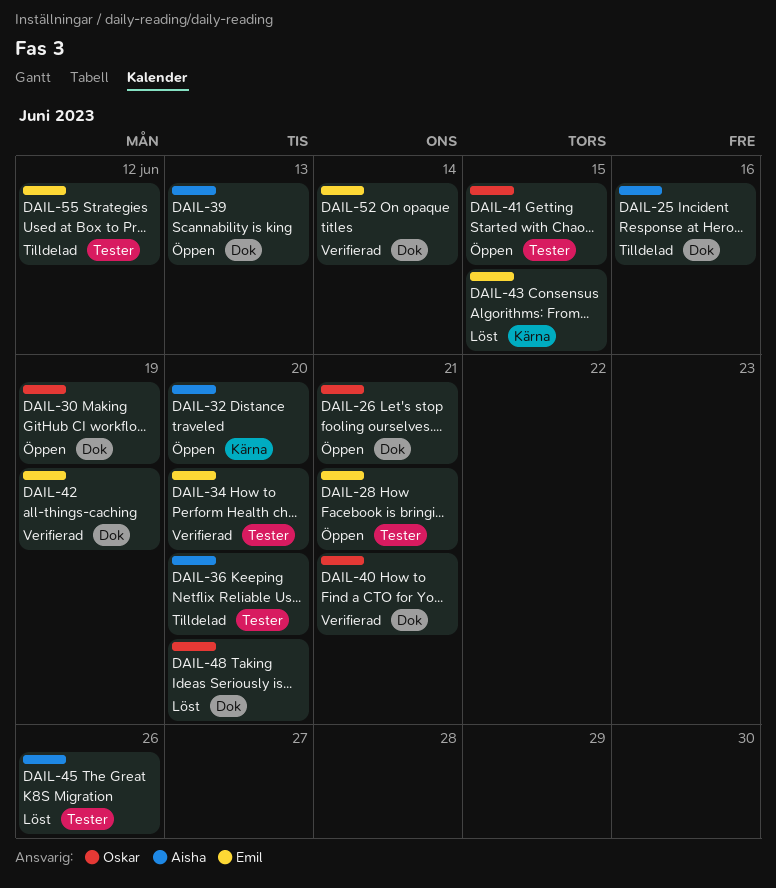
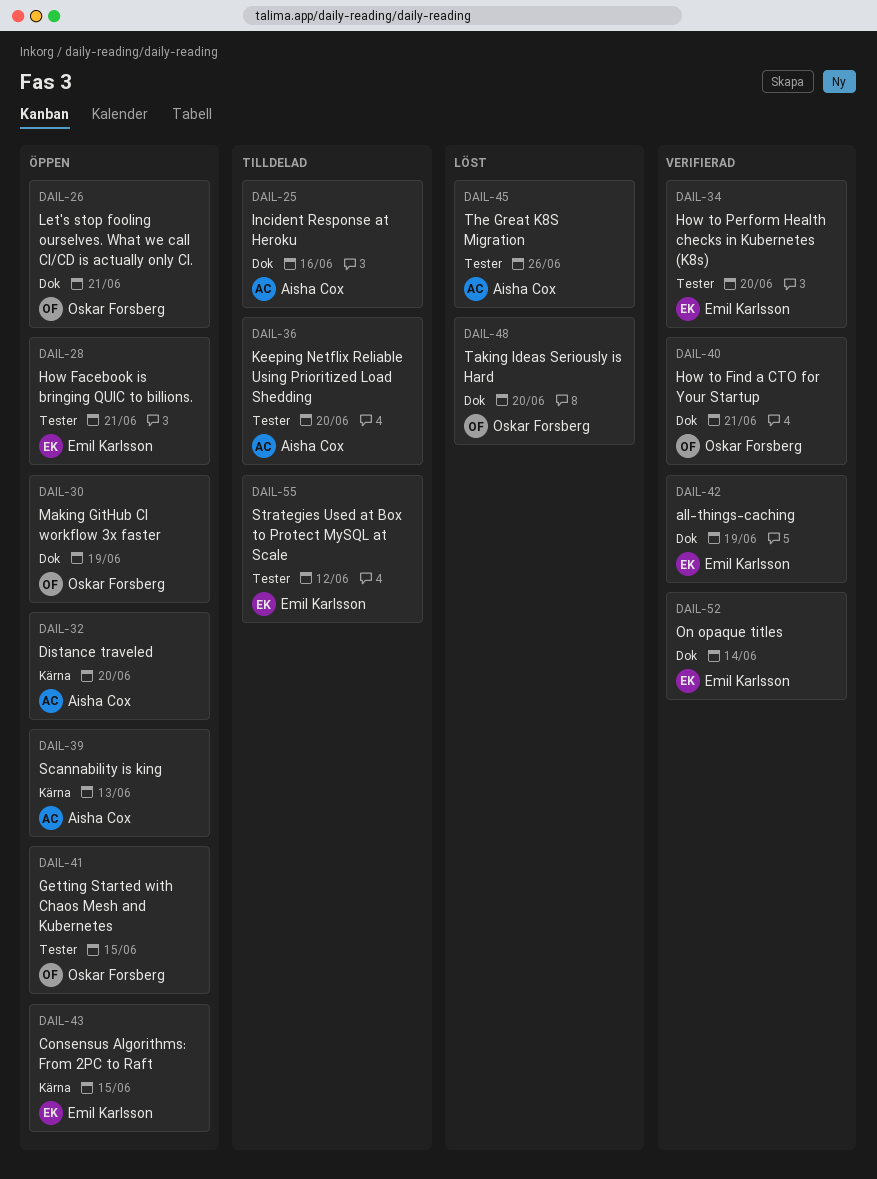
DAIL-39, label: Dok -> Kärna
DAIL-43, status: Löst -> Öppen

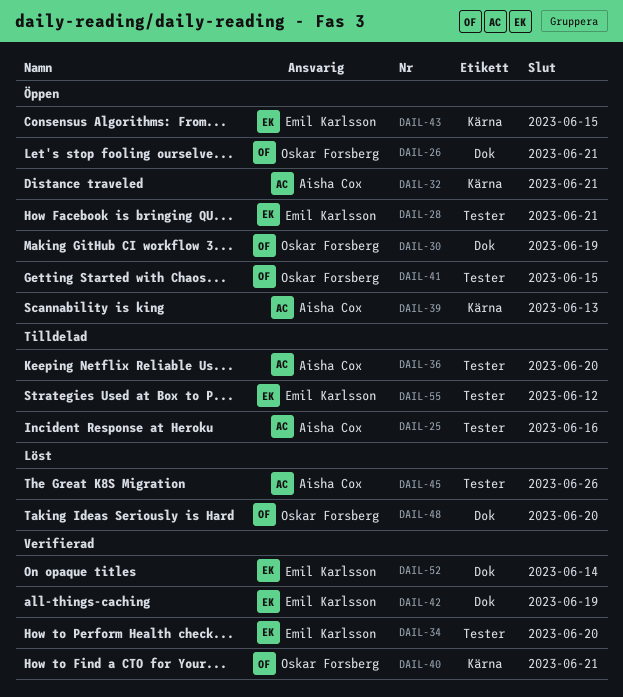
DAIL-25, label: Dok -> Tester
DAIL-32, due: Jun 20 -> Jun 21
DAIL-40, label: Dok -> Kärna

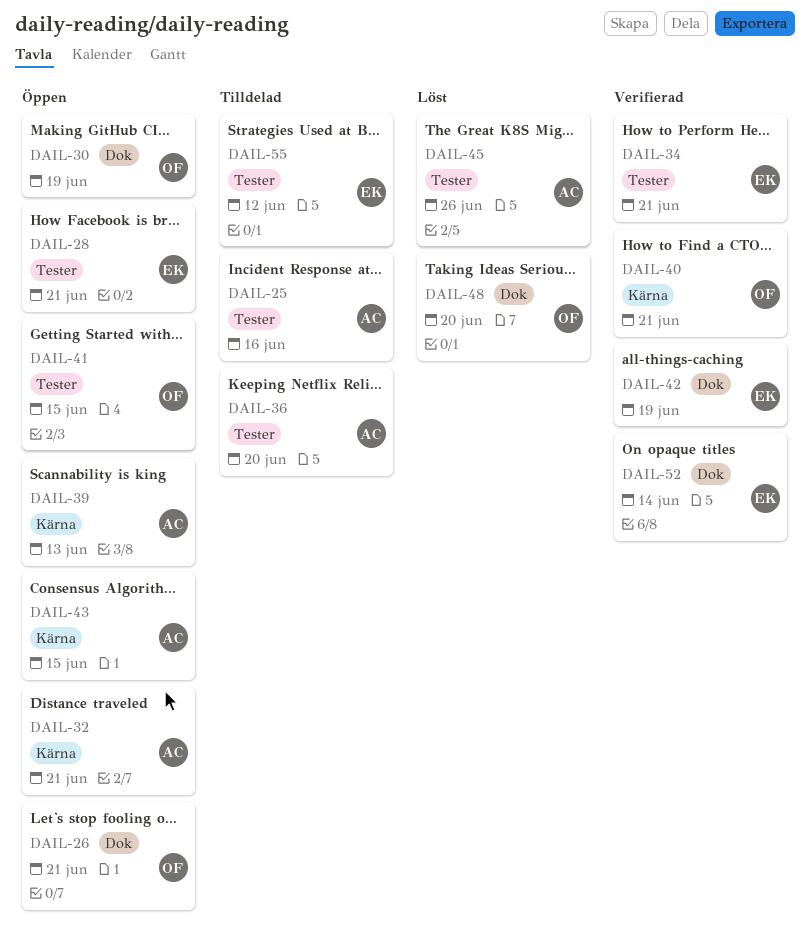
DAIL-34, due: Jun 20 -> Jun 21
DAIL-43, owner: Emil Karlsson -> Aisha Cox

